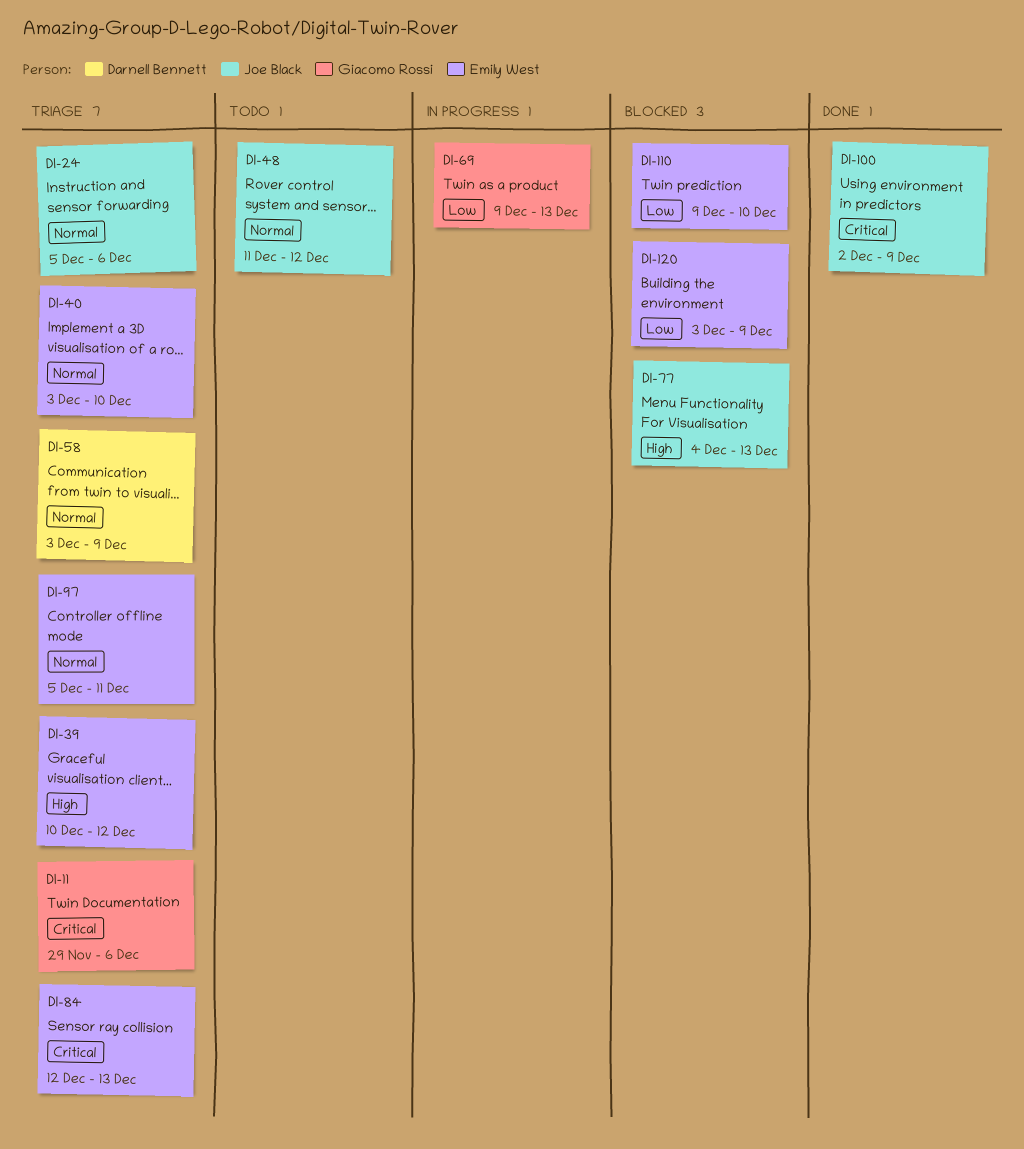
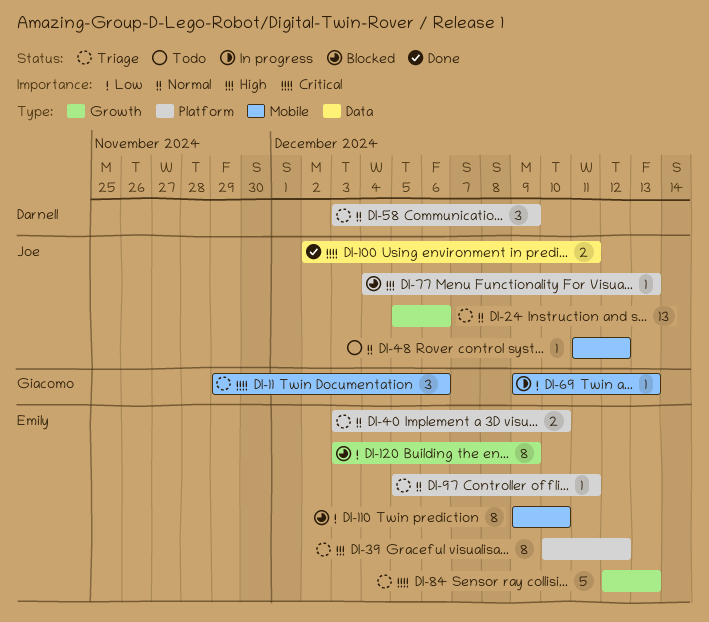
DI-100, due: Dec 9 -> Dec 11

